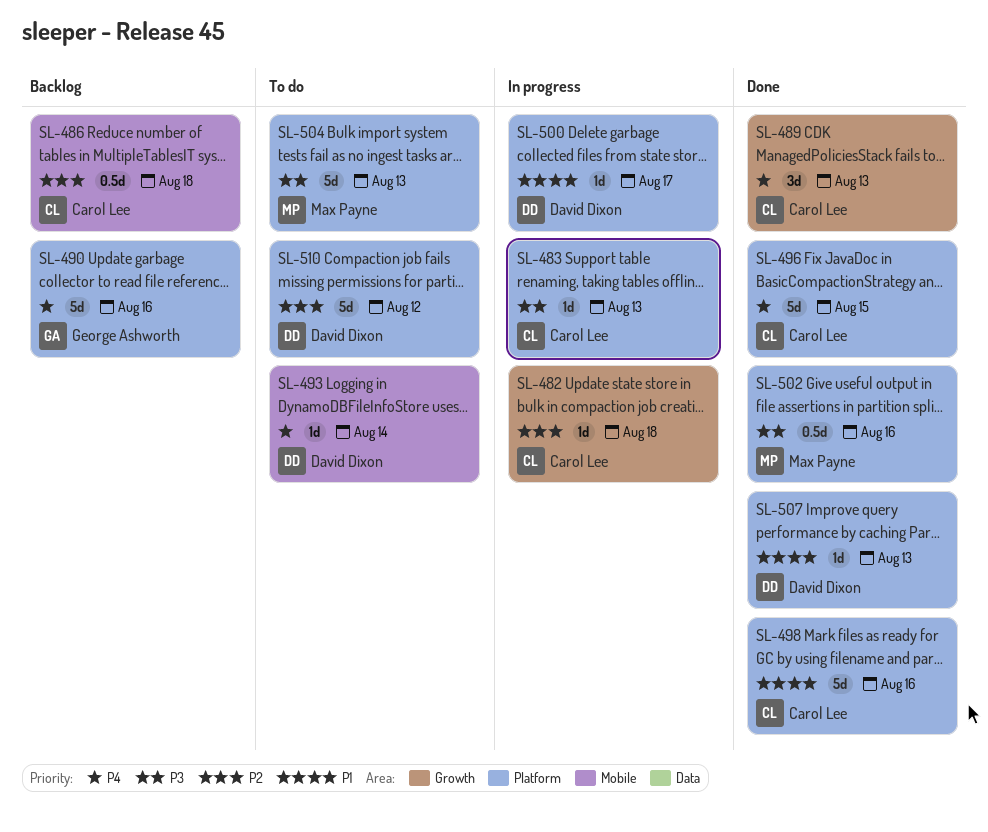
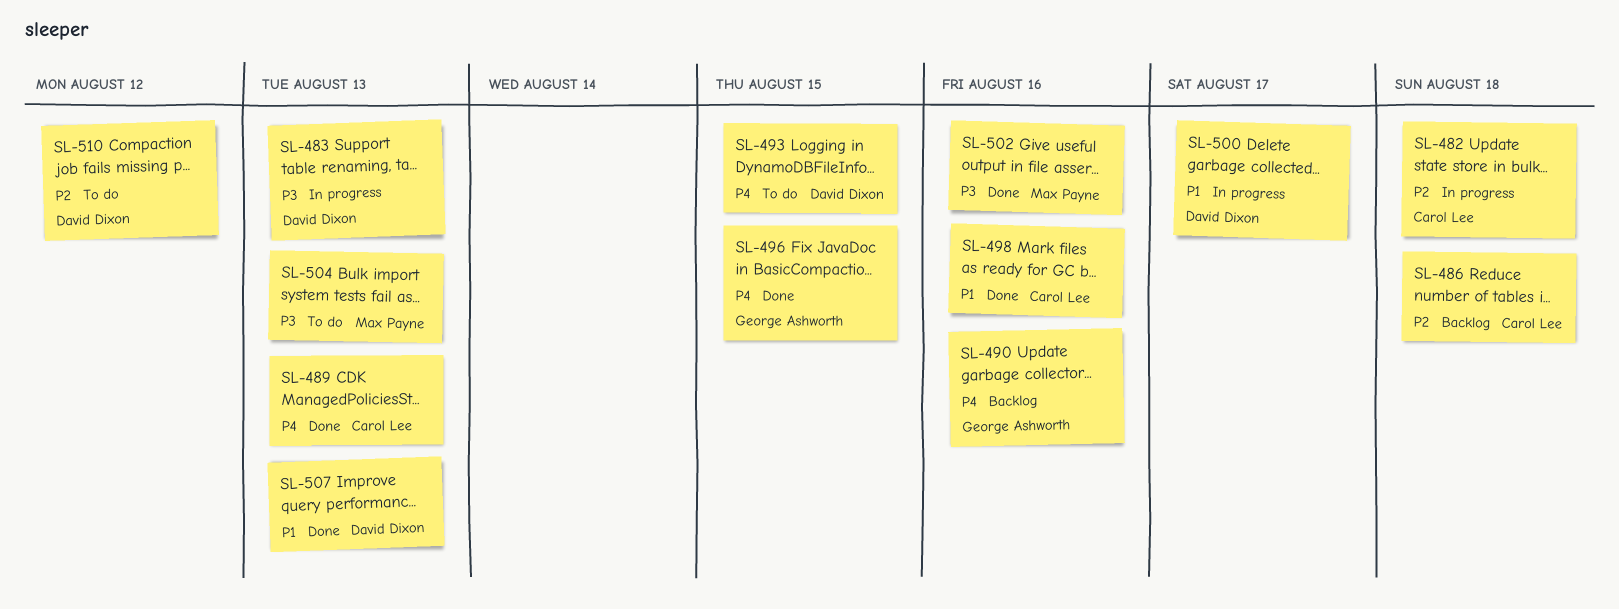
SL-483, owner: Carol Lee -> David Dixon
SL-493, due: Aug 14 -> Aug 15
SL-496, owner: Carol Lee -> George Ashworth

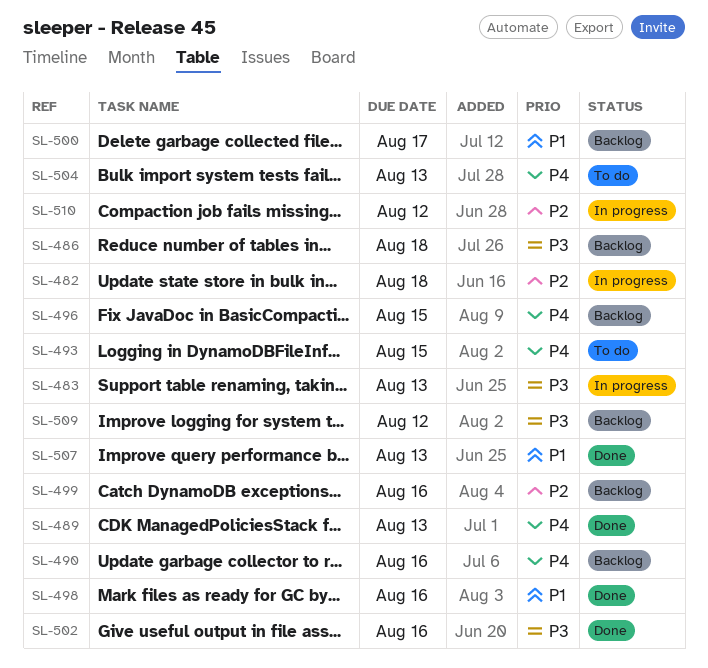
SL-486, priority: P2 -> P3
SL-496, status: Done -> Backlog
SL-499: none -> present
SL-500, status: In progress -> Backlog
SL-504, priority: P3 -> P4
SL-509: none -> present
SL-510, status: To do -> In progress

